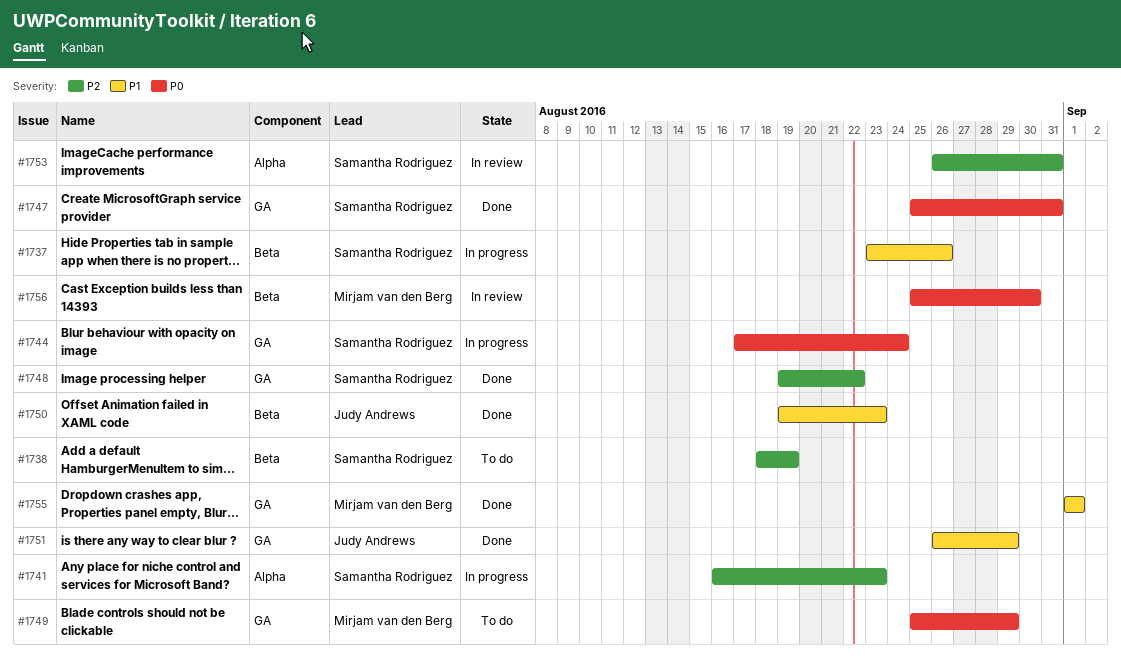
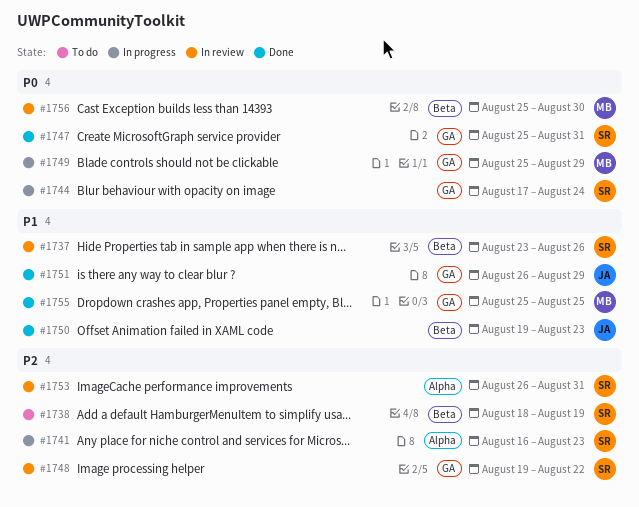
#1737, status: In progress -> In review
#1748, status: Done -> In review
#1749, status: To do -> In progress
#1755, start: Sep 1 -> Aug 25
#1755, due: Sep 1 -> Aug 25

